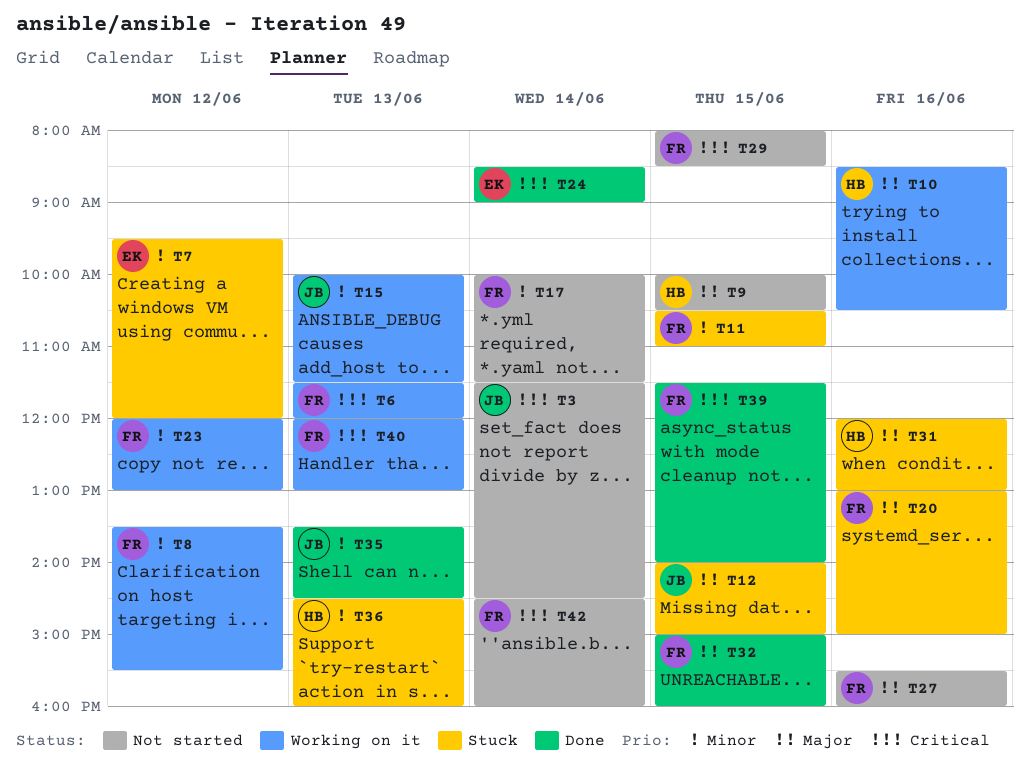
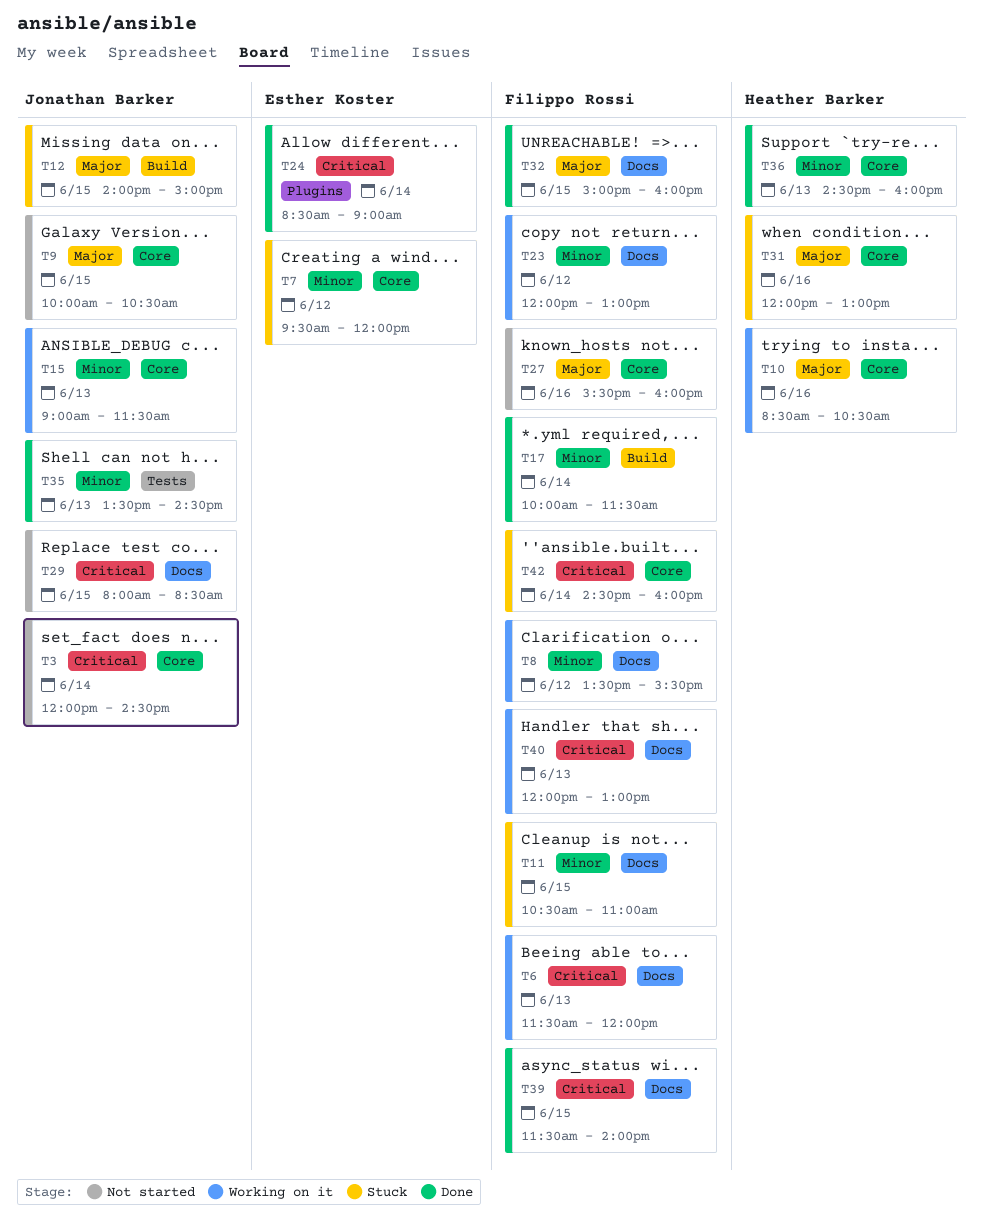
T3, begins: 11:30 -> 12:00
T9, owner: Heather Barker -> Jonathan Barker
T15, begins: 10:00 -> 09:00
T17, status: Not started -> Done
T20: present -> none
T29, owner: Filippo Rossi -> Jonathan Barker
T36, status: Stuck -> Done
T42, status: Not started -> Stuck

